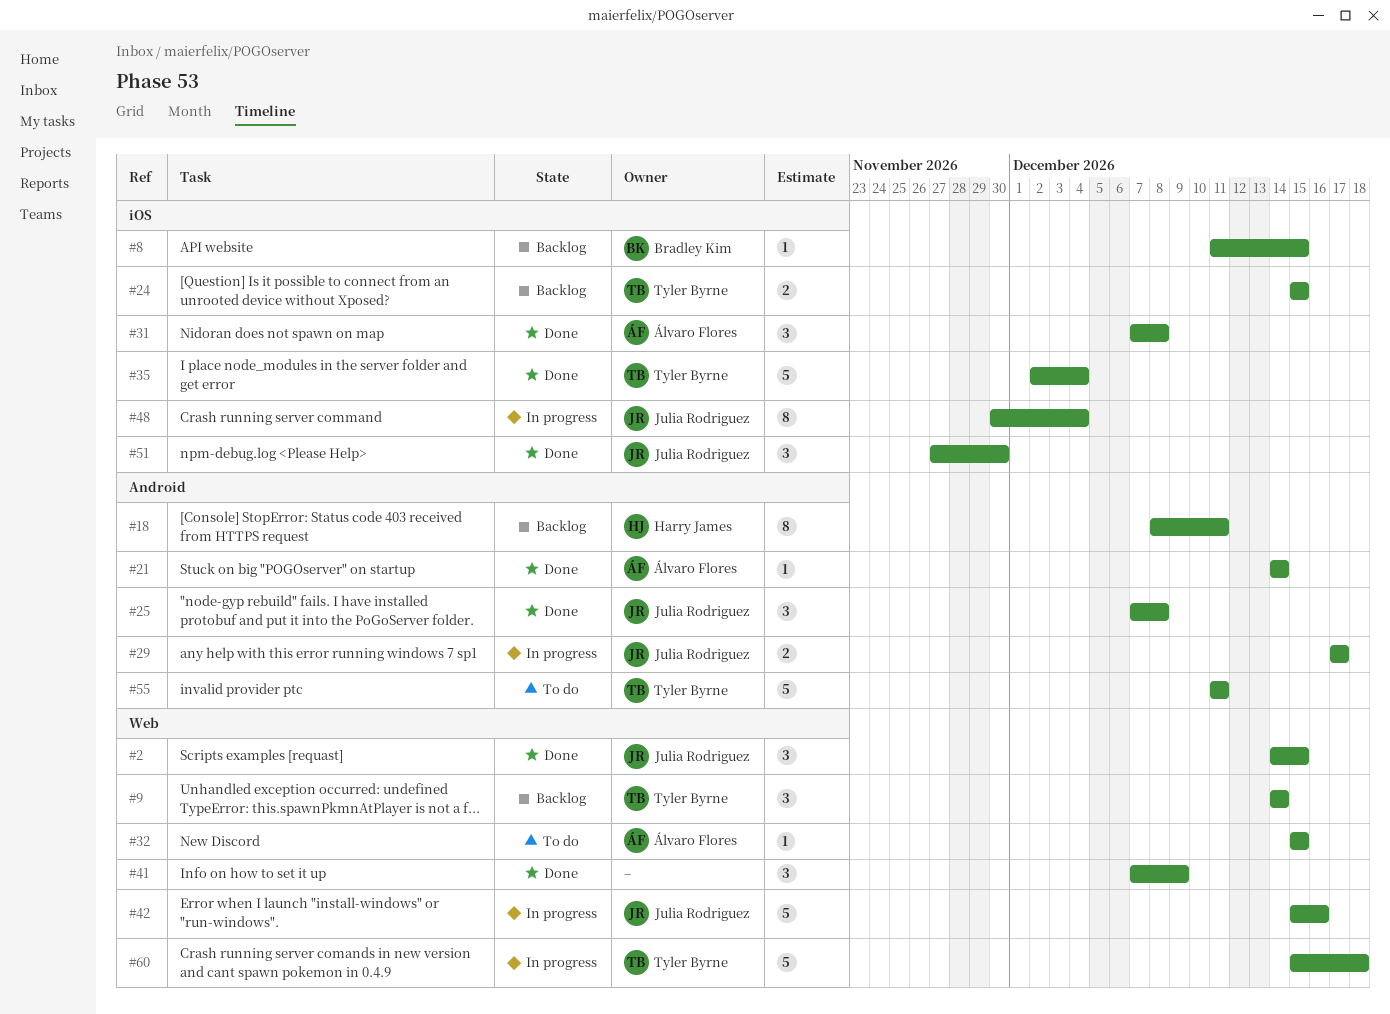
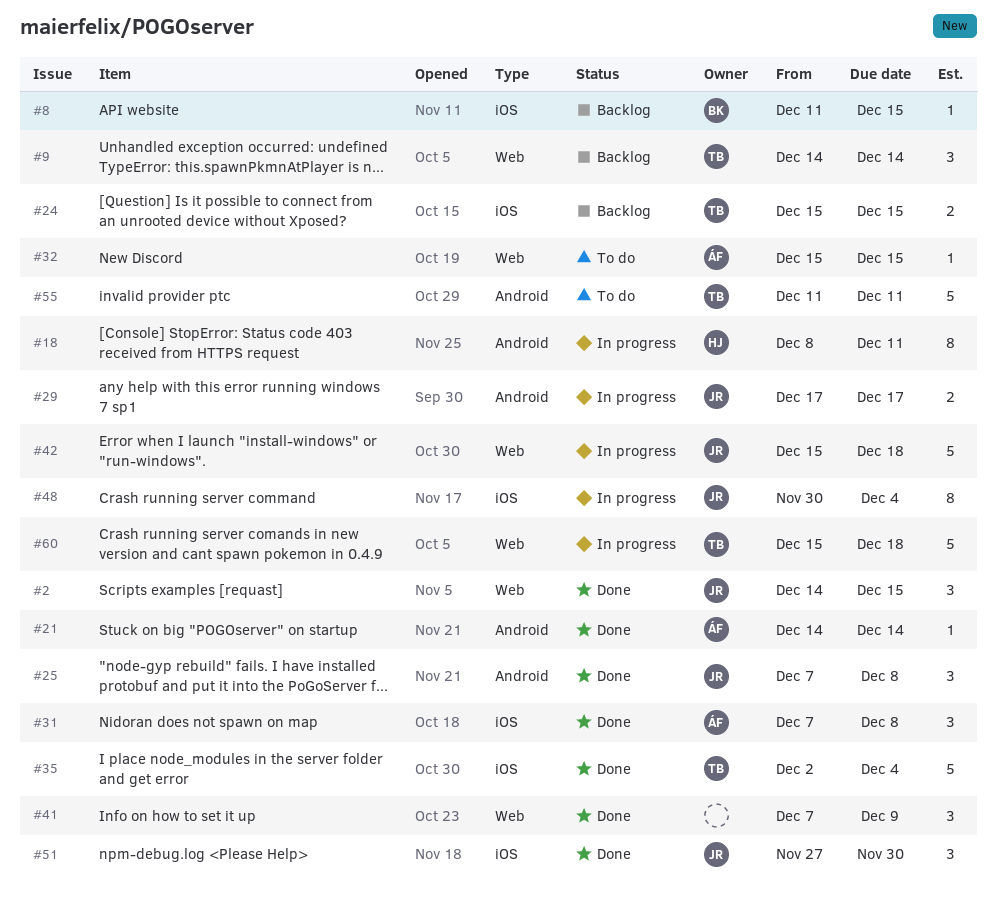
#18, status: Backlog -> In progress
#42, due: Dec 16 -> Dec 18

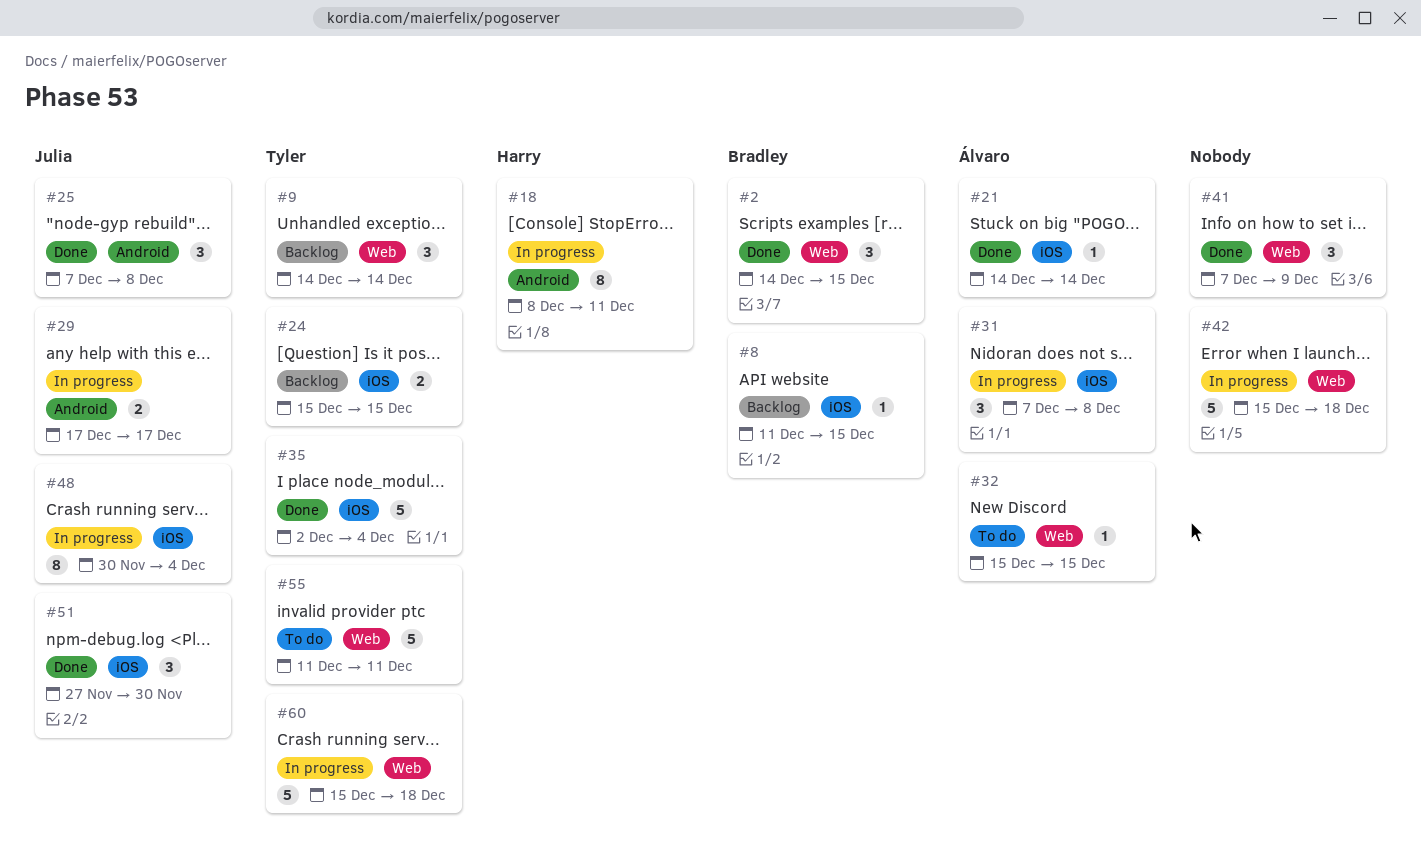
#2, owner: Julia -> Bradley
#21, label: Android -> iOS
#31, status: Done -> In progress
#42, owner: Julia -> none
#55, label: Android -> Web

